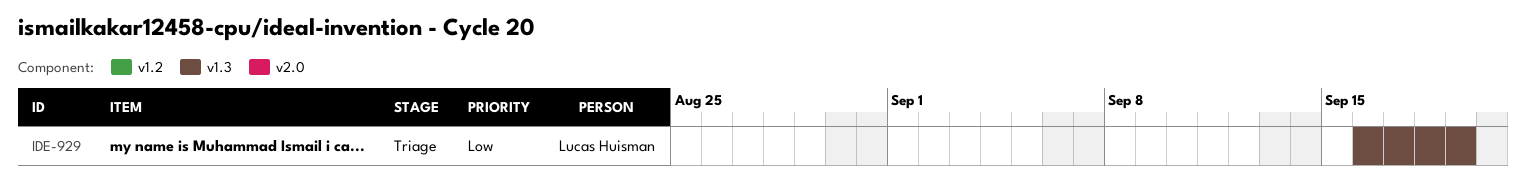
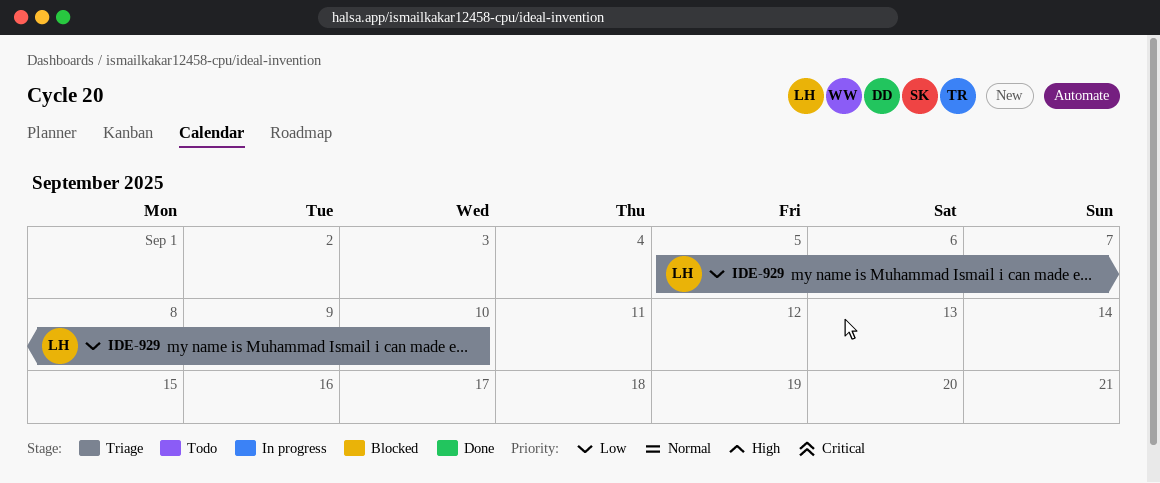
IDE-929, start: Sep 16 -> Sep 5
IDE-929, due: Sep 19 -> Sep 10

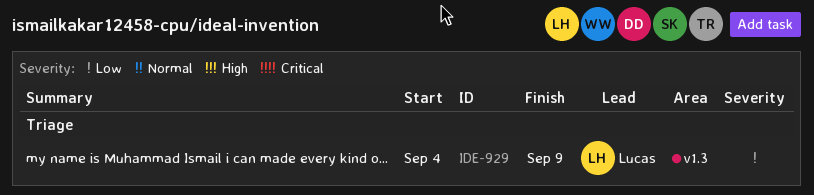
IDE-929, start: Sep 5 -> Sep 4
IDE-929, due: Sep 10 -> Sep 9

